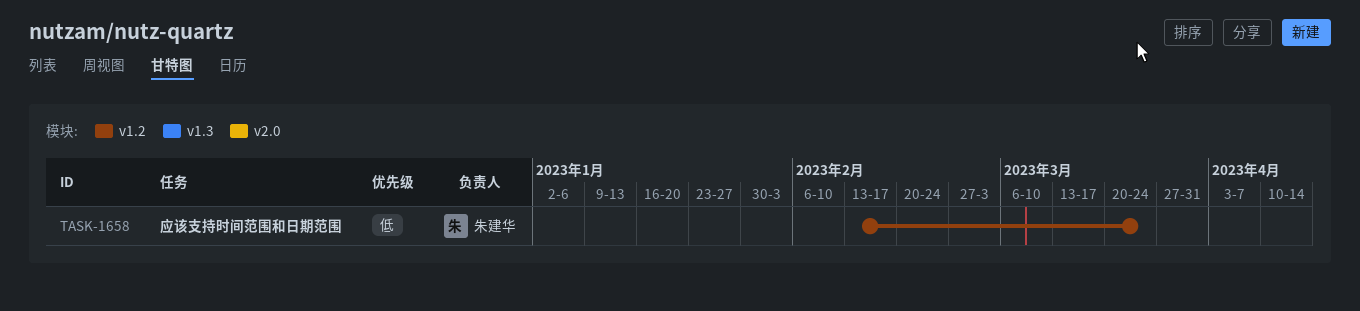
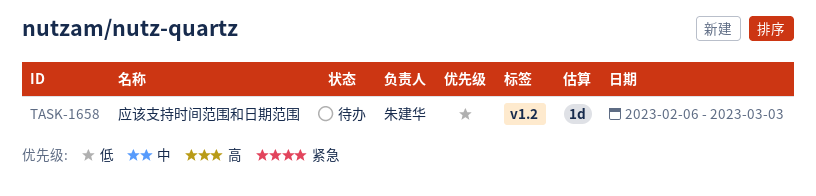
TASK-1658, start: Feb 13 -> Feb 6
TASK-1658, due: Mar 24 -> Mar 3

